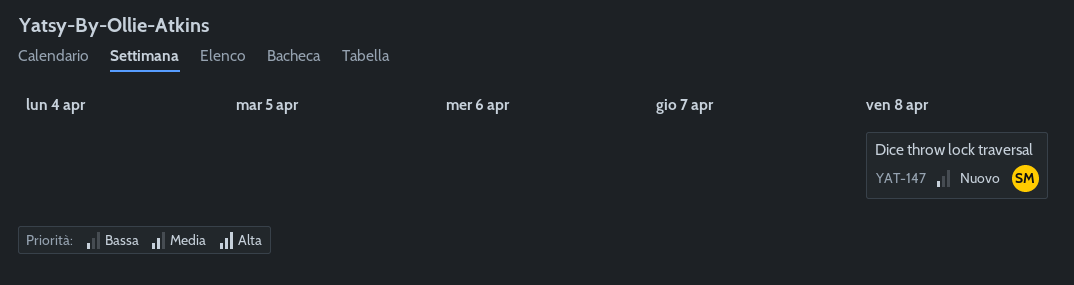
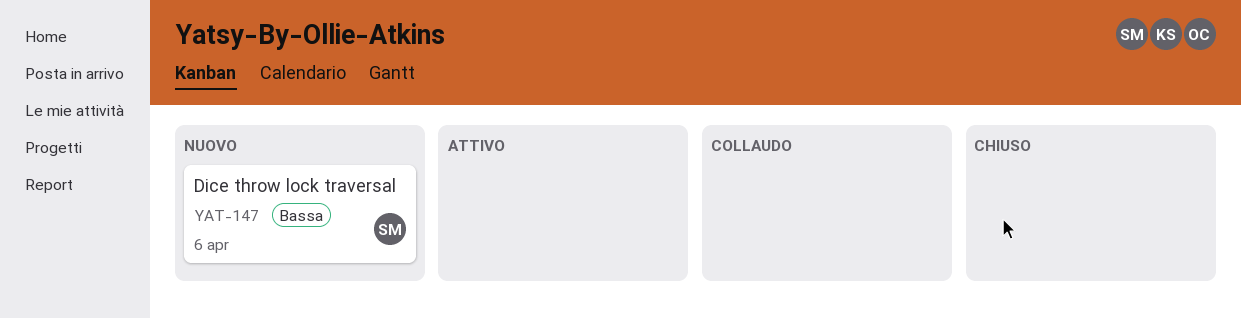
YAT-147, due: Apr 8 -> Apr 6

